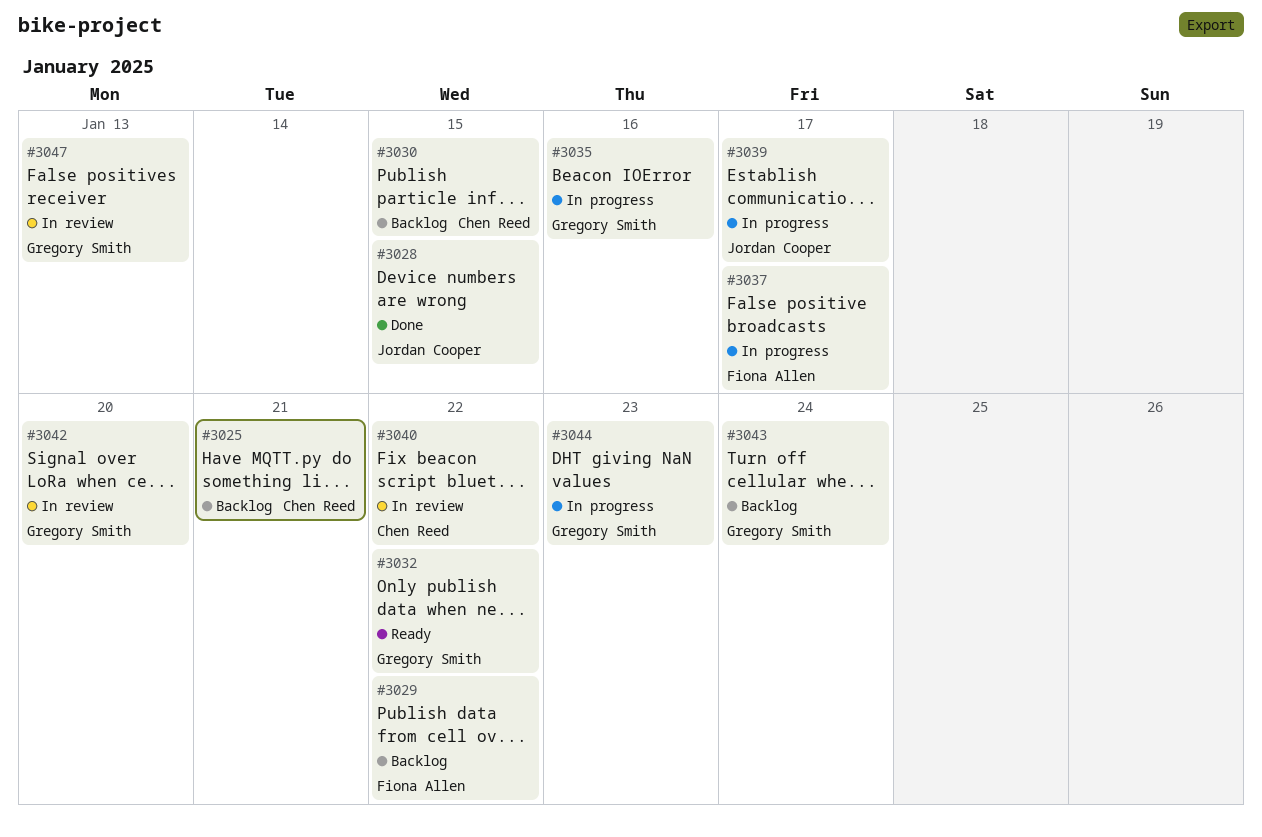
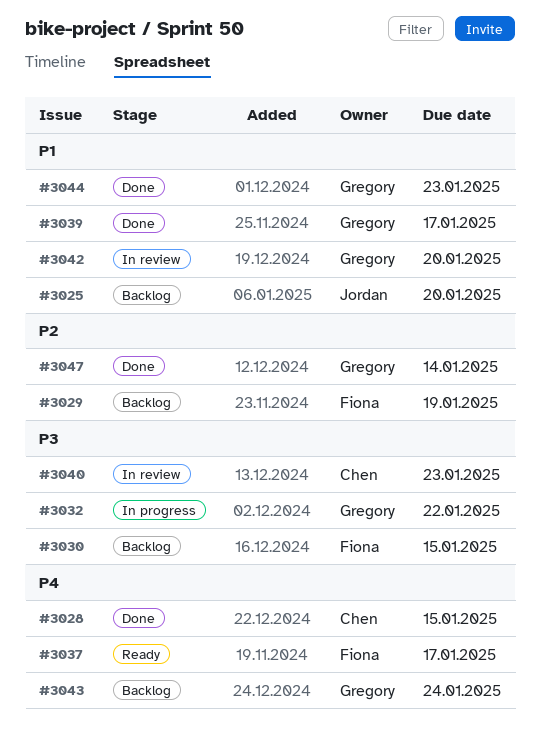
#3025, owner: Chen Reed -> Jordan Cooper
#3025, due: Jan 21 -> Jan 20
#3028, owner: Jordan Cooper -> Chen Reed
#3029, due: Jan 22 -> Jan 19
#3030, owner: Chen Reed -> Fiona Allen
#3032, status: Ready -> In progress
#3035: present -> none
#3037, status: In progress -> Ready
#3039, status: In progress -> Done
#3039, owner: Jordan Cooper -> Gregory Smith
#3040, due: Jan 22 -> Jan 23
#3044, status: In progress -> Done
#3047, status: In review -> Done
#3047, due: Jan 13 -> Jan 14

